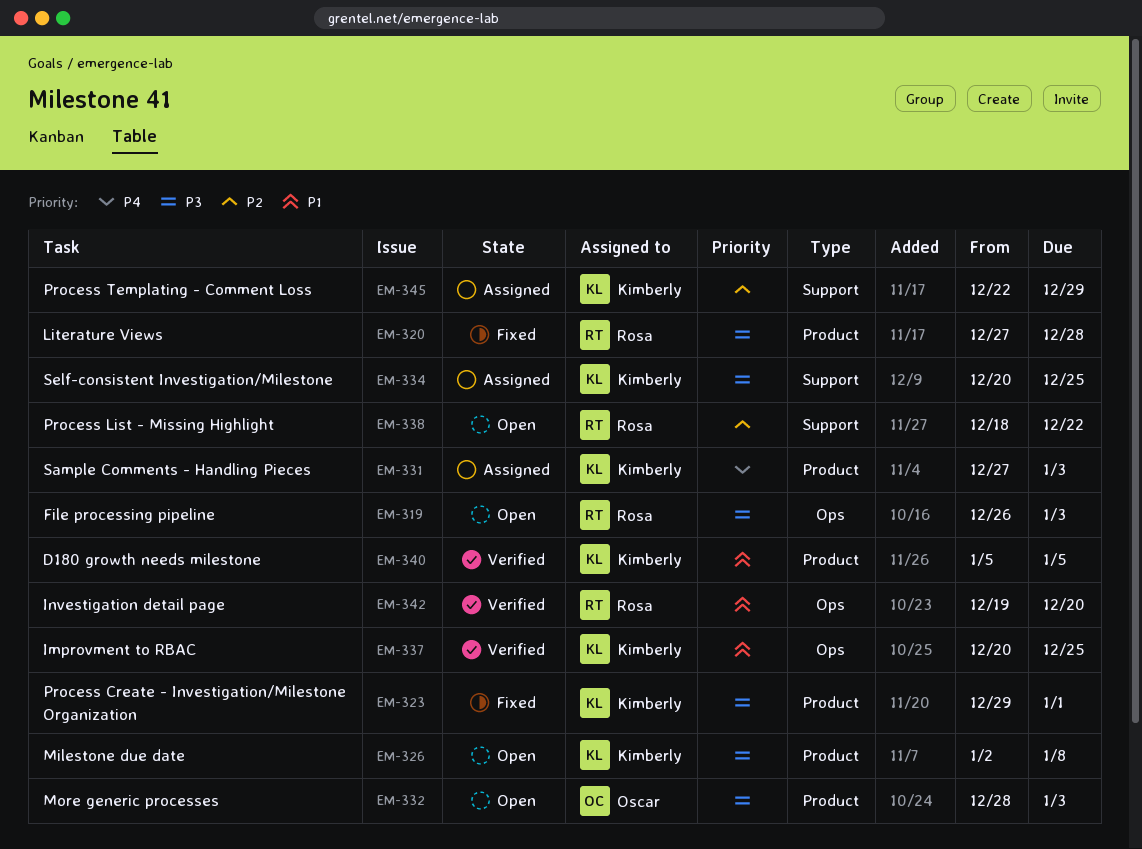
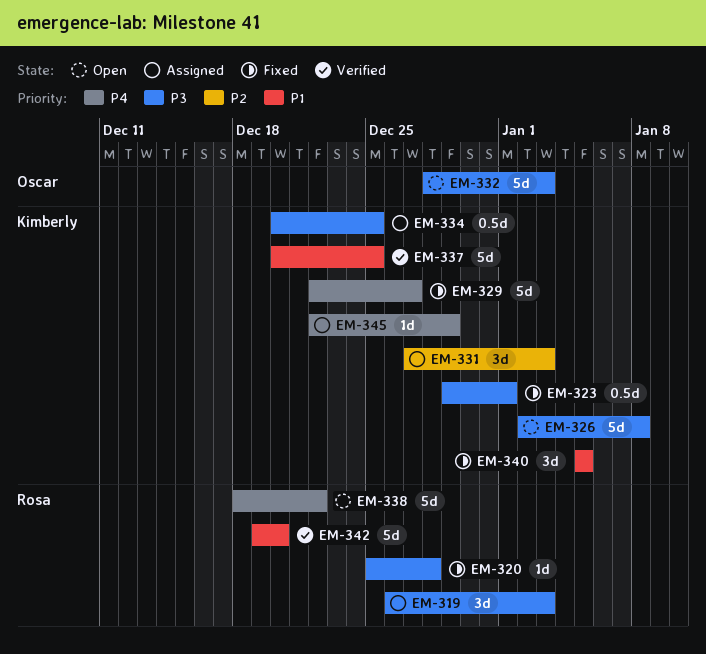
EM-319, status: Open -> Assigned
EM-320, start: Dec 27 -> Dec 25
EM-329: none -> present
EM-331, priority: P4 -> P2
EM-338, priority: P2 -> P4
EM-340, status: Verified -> Fixed
EM-345, priority: P2 -> P4

